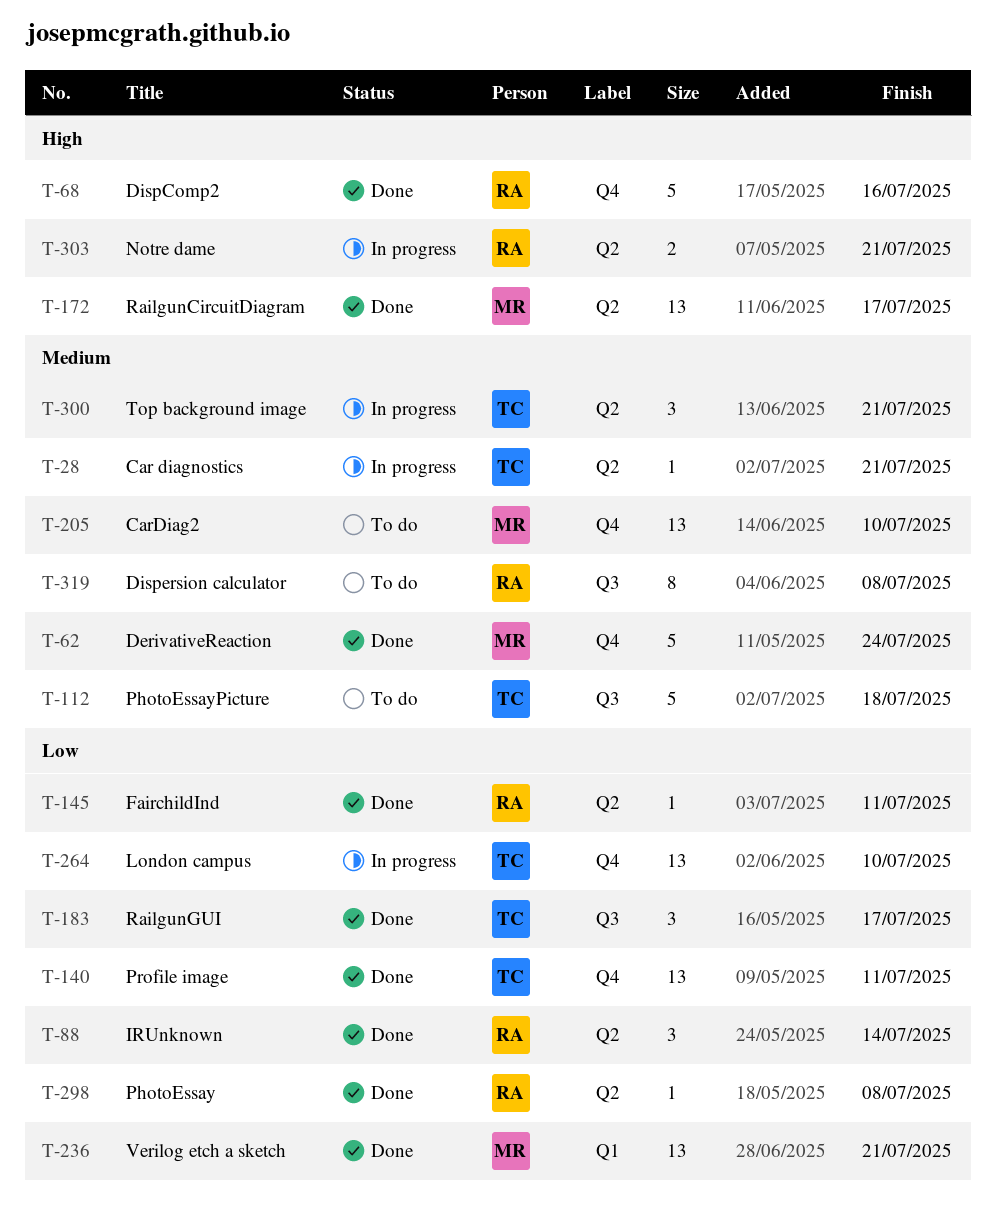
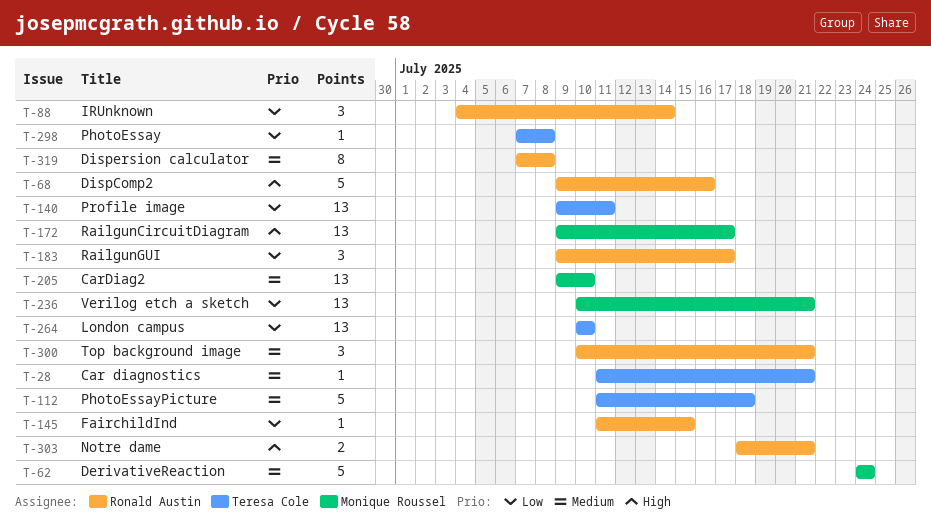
T-145, due: Jul 11 -> Jul 15
T-183, owner: Teresa Cole -> Ronald Austin
T-298, owner: Ronald Austin -> Teresa Cole
T-300, owner: Teresa Cole -> Ronald Austin

